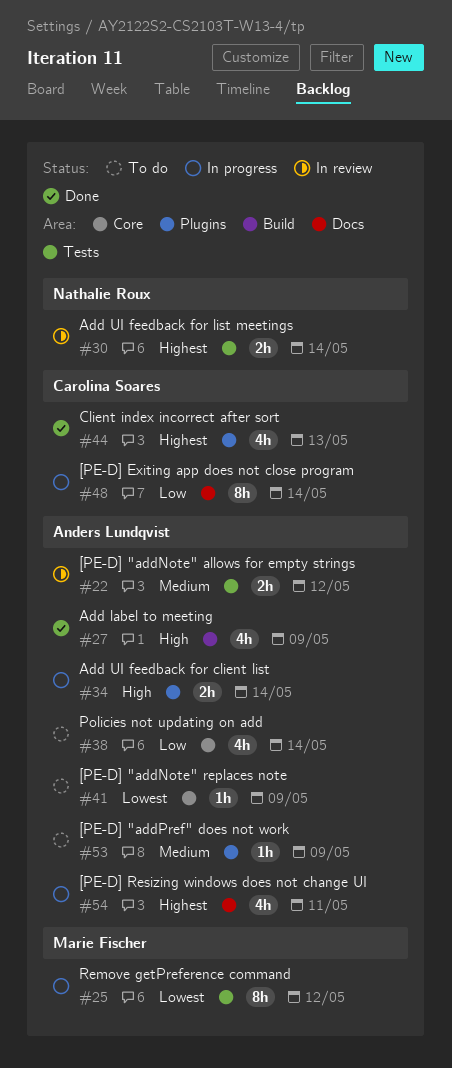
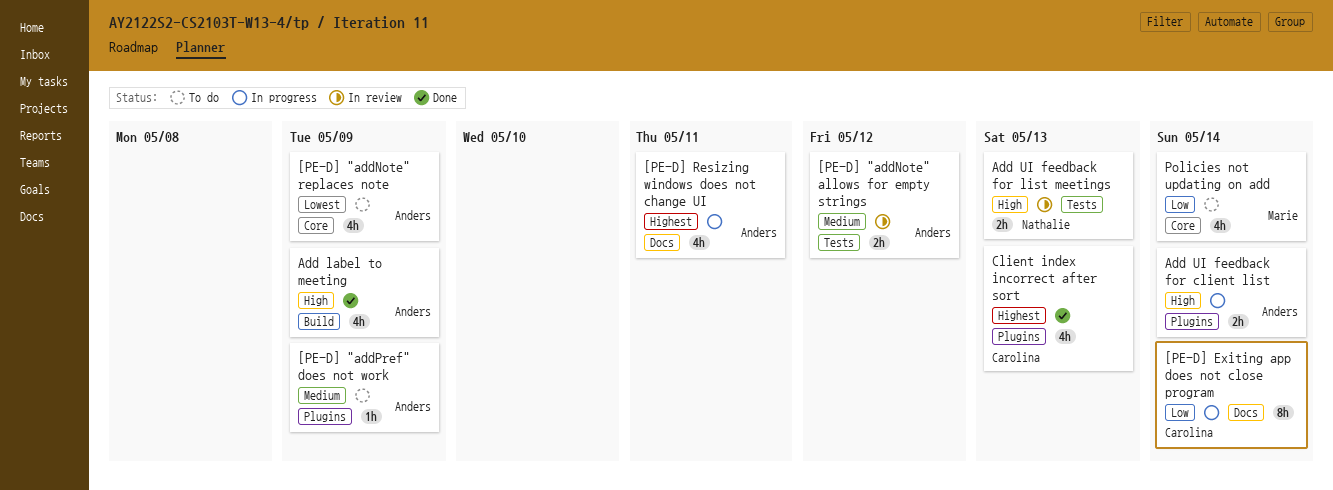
[PE-D] "addNote" replaces note, estimate: 1h -> 4h
Add UI feedback for list meetings, priority: Highest -> High
Add UI feedback for list meetings, due: May 14 -> May 13
Policies not updating on add, owner: Anders Lundqvist -> Marie Fischer
Remove getPreference command: present -> none

